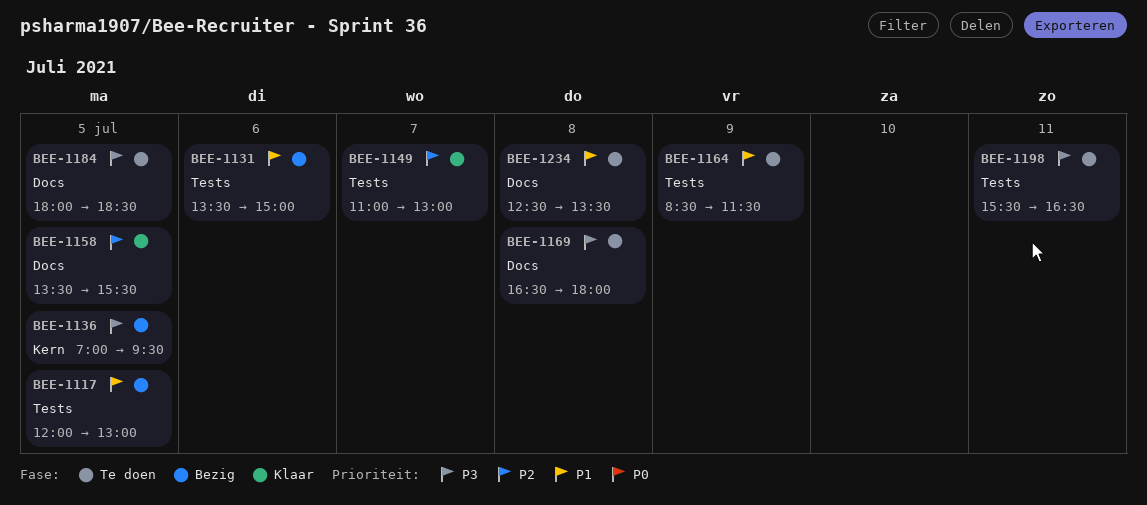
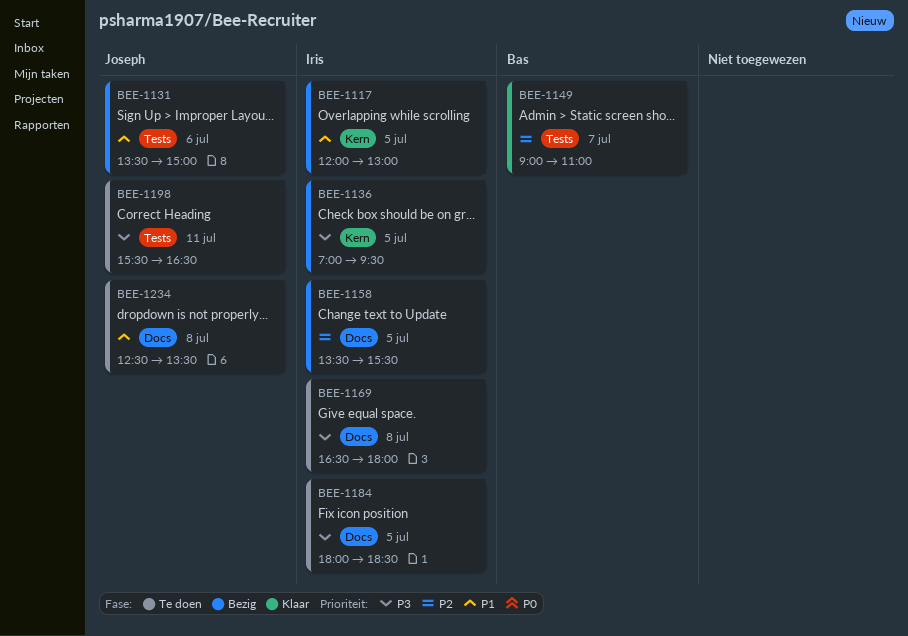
BEE-1117, label: Tests -> Kern
BEE-1149, begins: 11:00 -> 09:00
BEE-1149, ends: 13:00 -> 11:00
BEE-1158, status: Klaar -> Bezig
BEE-1164: present -> none

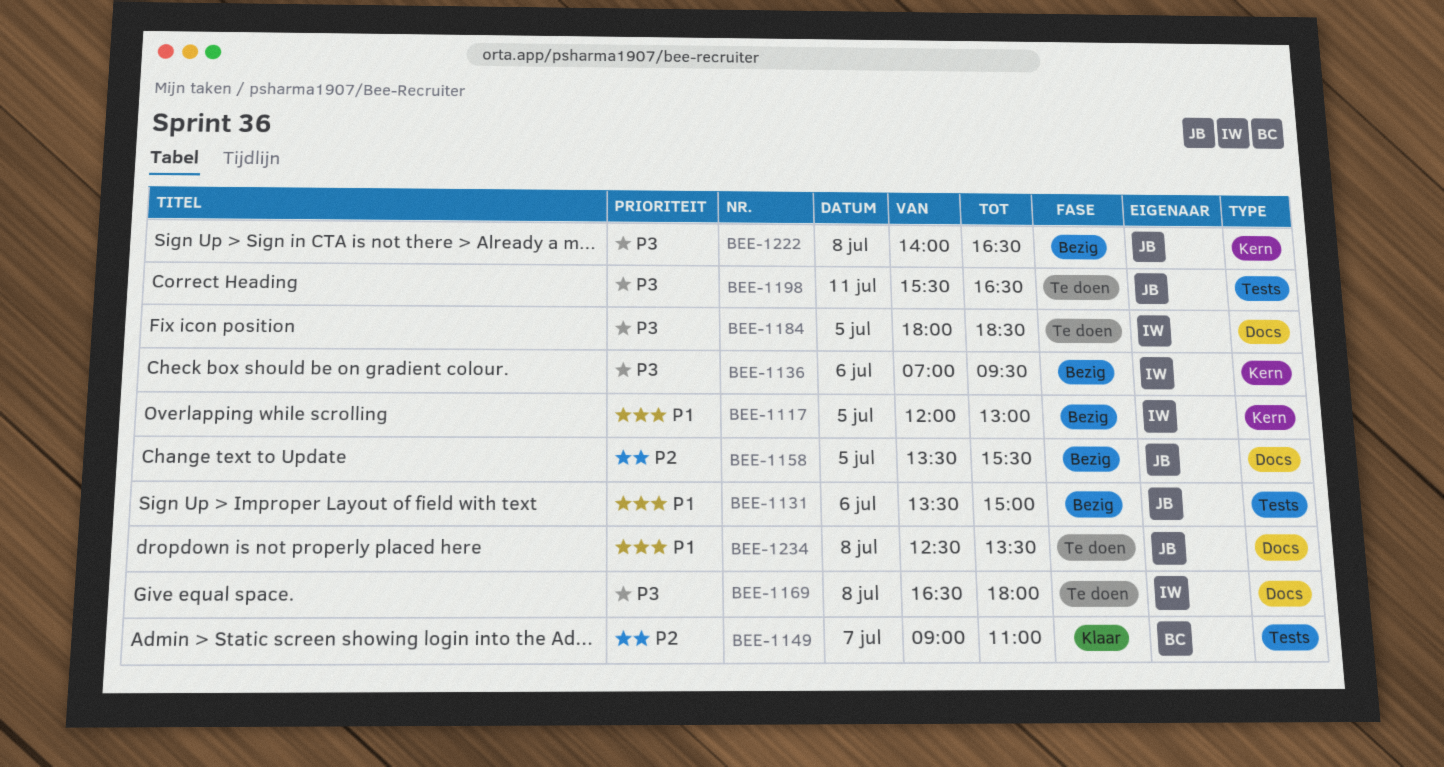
BEE-1136, day: Jul 5 -> Jul 6
BEE-1158, owner: Iris -> Joseph
BEE-1222: none -> present

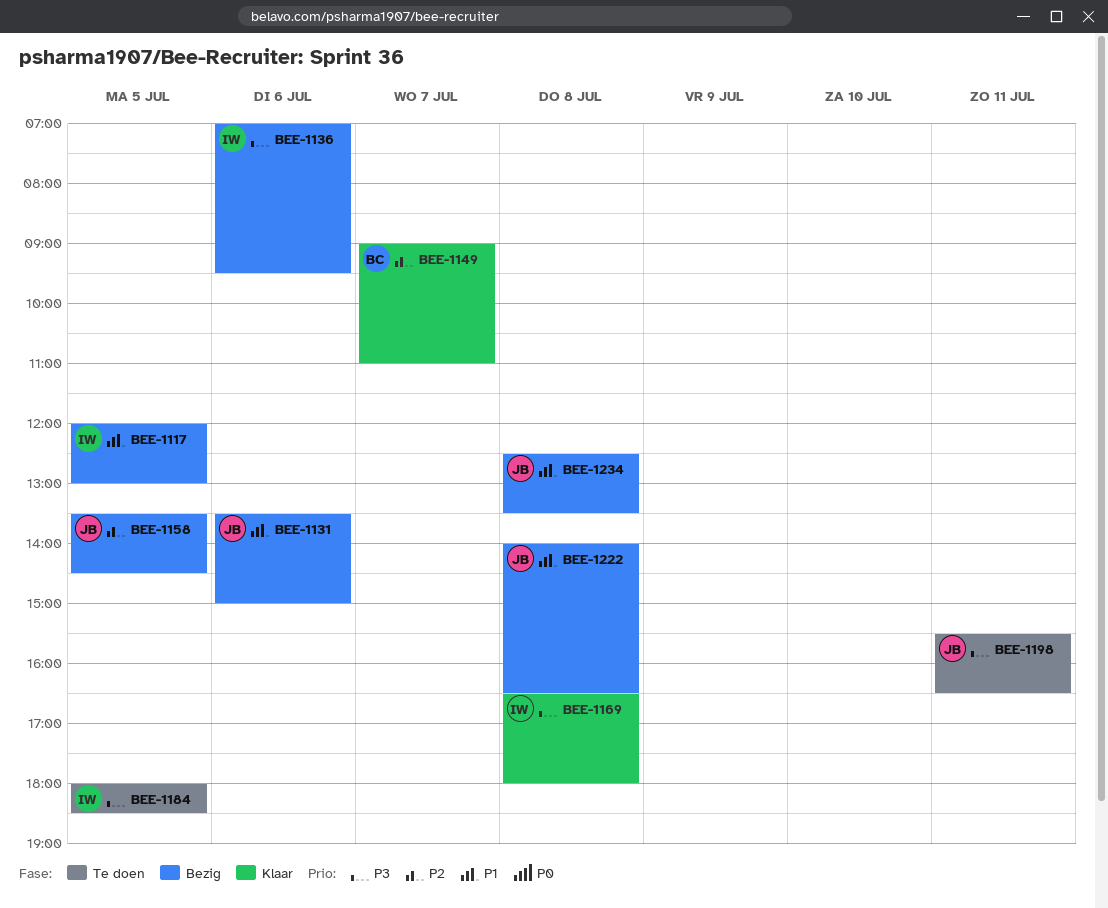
BEE-1158, ends: 15:30 -> 14:30
BEE-1169, status: Te doen -> Klaar
BEE-1222, priority: P3 -> P1
BEE-1234, status: Te doen -> Bezig

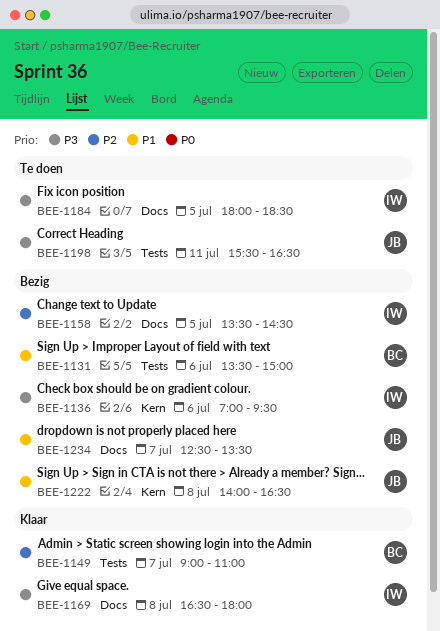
BEE-1117: present -> none
BEE-1131, owner: JB -> BC
BEE-1158, owner: JB -> IW
BEE-1234, day: Jul 8 -> Jul 7

